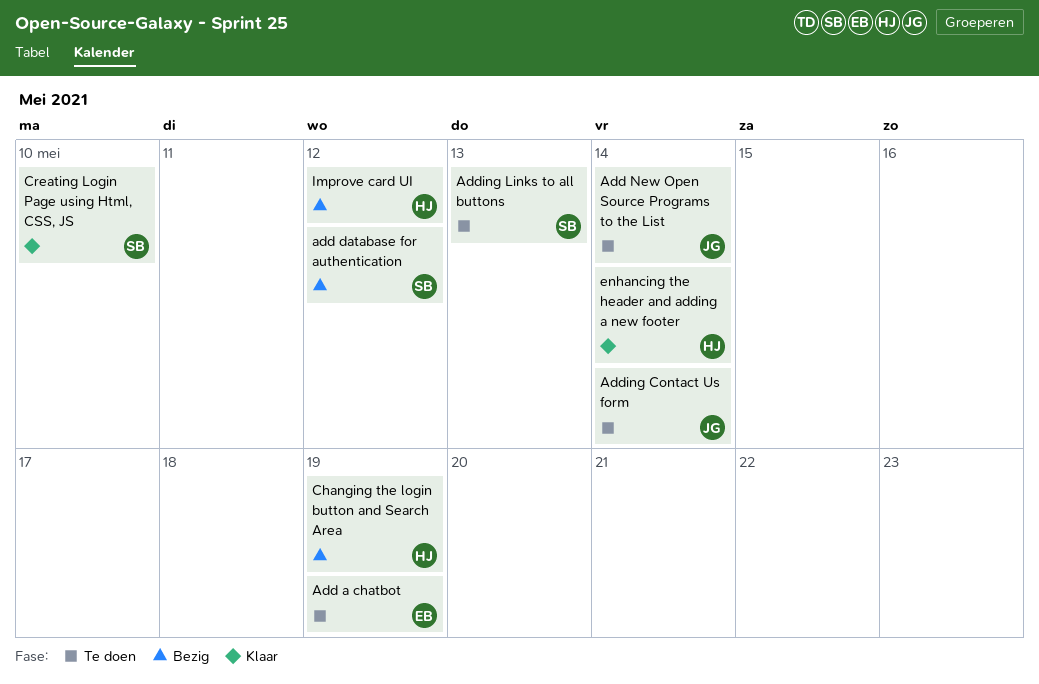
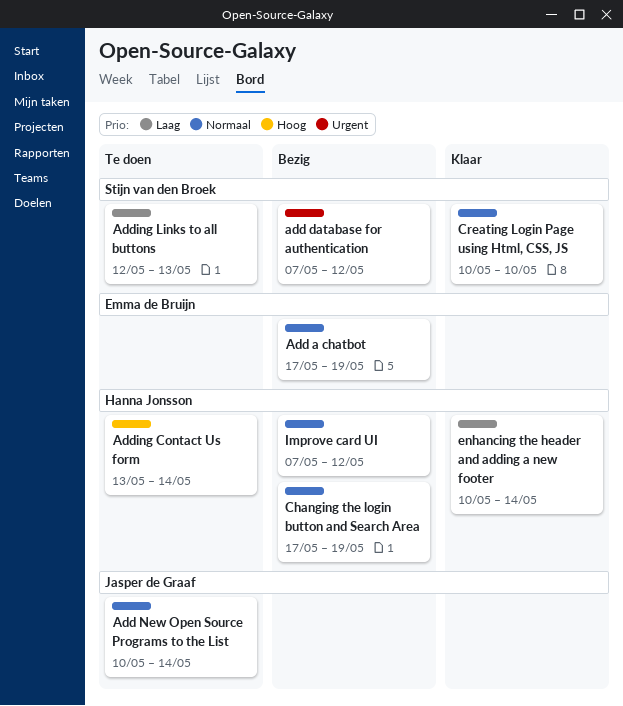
Add a chatbot, status: Te doen -> Bezig
Adding Contact Us form, owner: Jasper de Graaf -> Hanna Jonsson

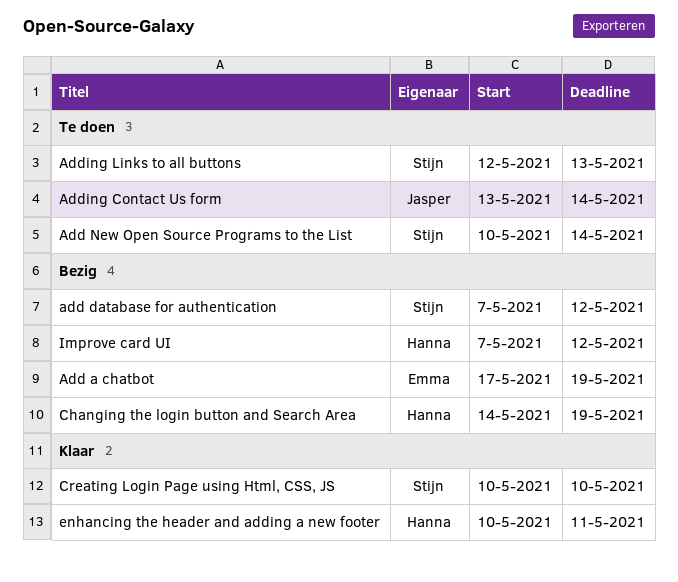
Add New Open Source Programs to the List, owner: Jasper de Graaf -> Stijn van den Broek
Adding Contact Us form, owner: Hanna Jonsson -> Jasper de Graaf
Changing the login button and Search Area, start: May 17 -> May 14
enhancing the header and adding a new footer, due: May 14 -> May 11

